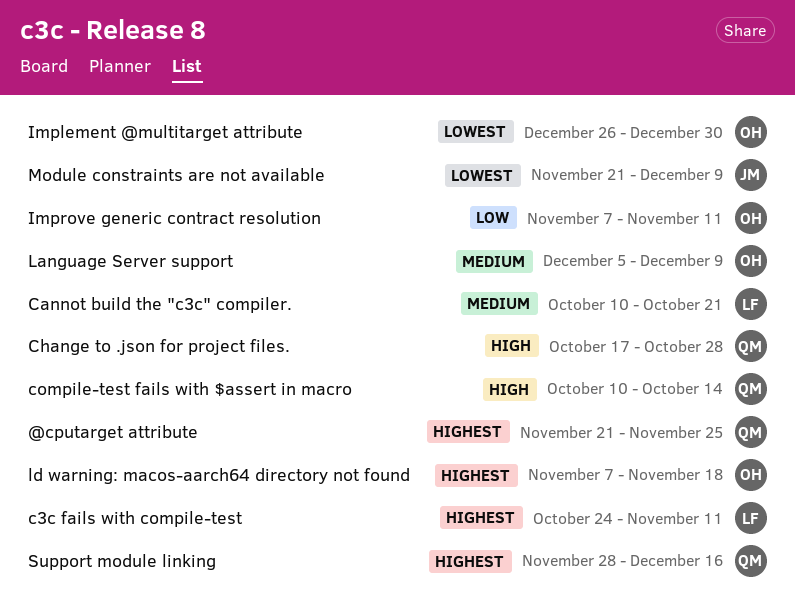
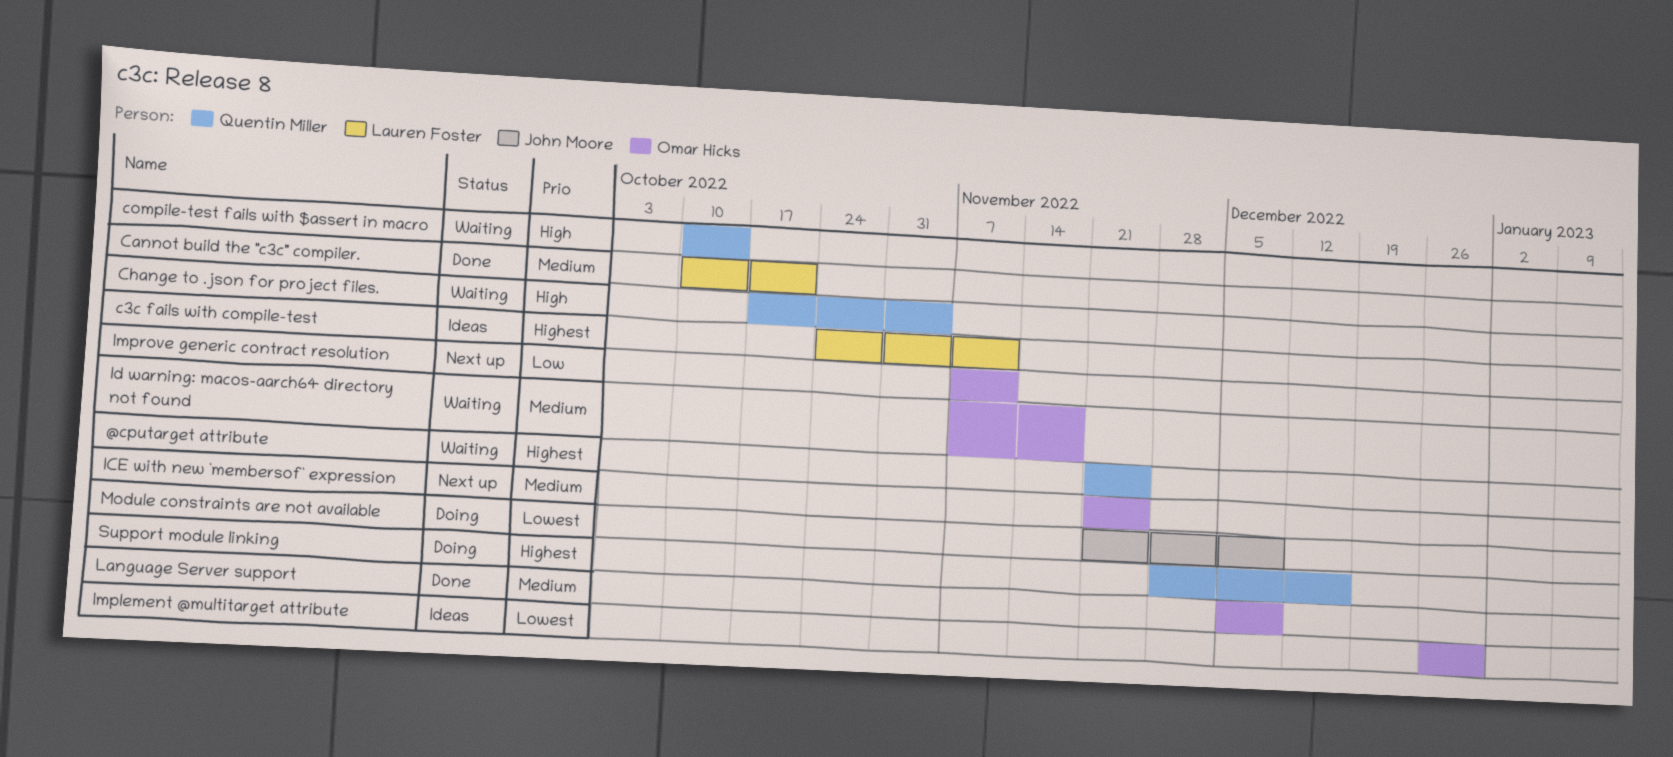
Change to .json for project files., due: Oct 28 -> Nov 4
ICE with new `membersof` expression: none -> present
ld warning: macos-aarch64 directory not found, priority: Highest -> Medium

